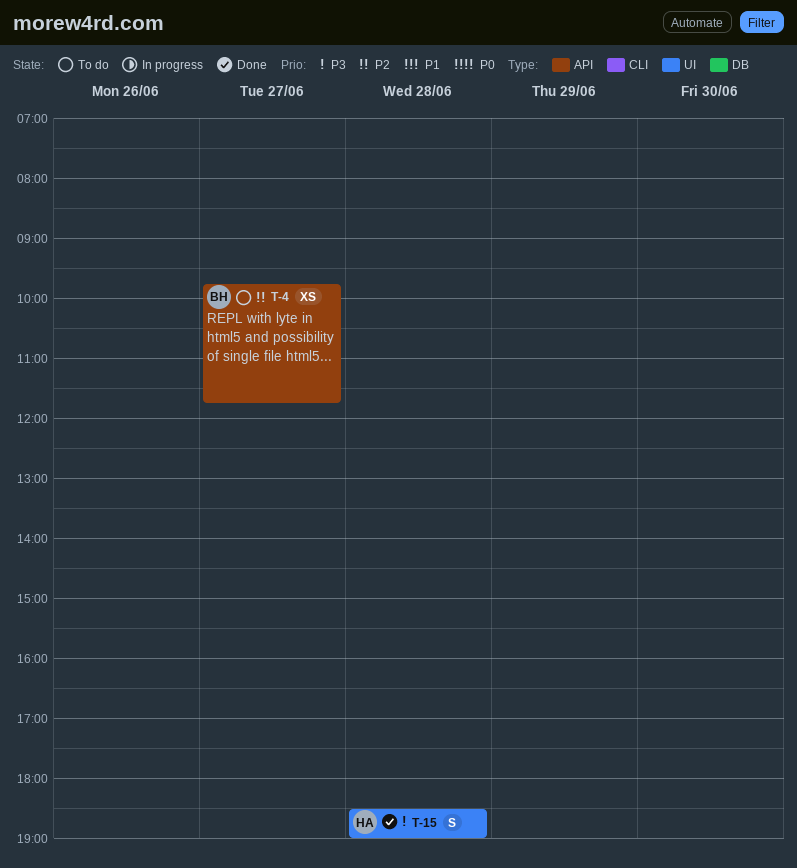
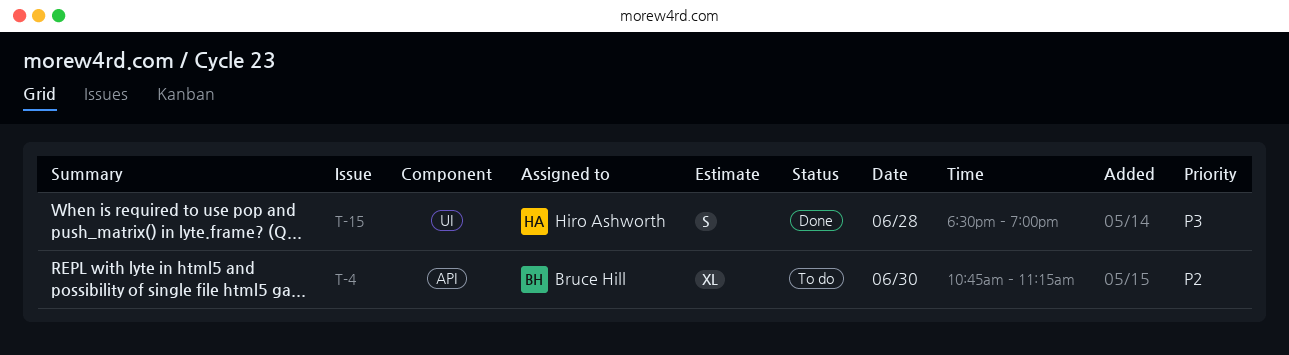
T-4, estimate: XS -> XL
T-4, day: Jun 27 -> Jun 30
T-4, begins: 09:45 -> 10:45
T-4, ends: 11:45 -> 11:15

